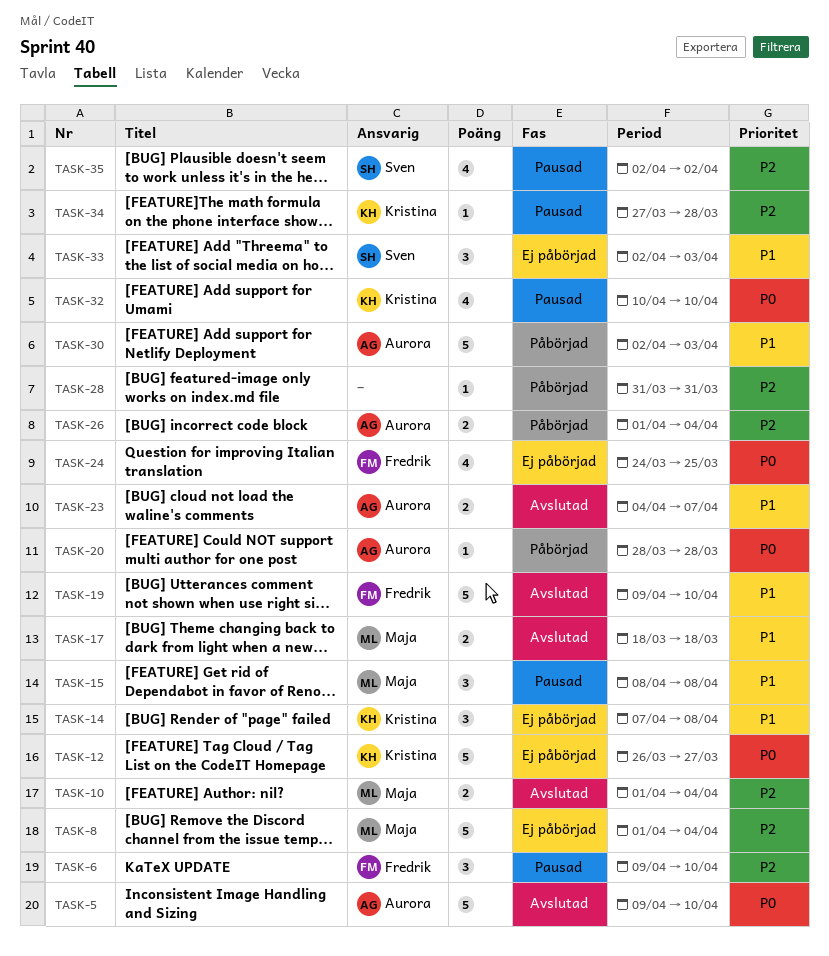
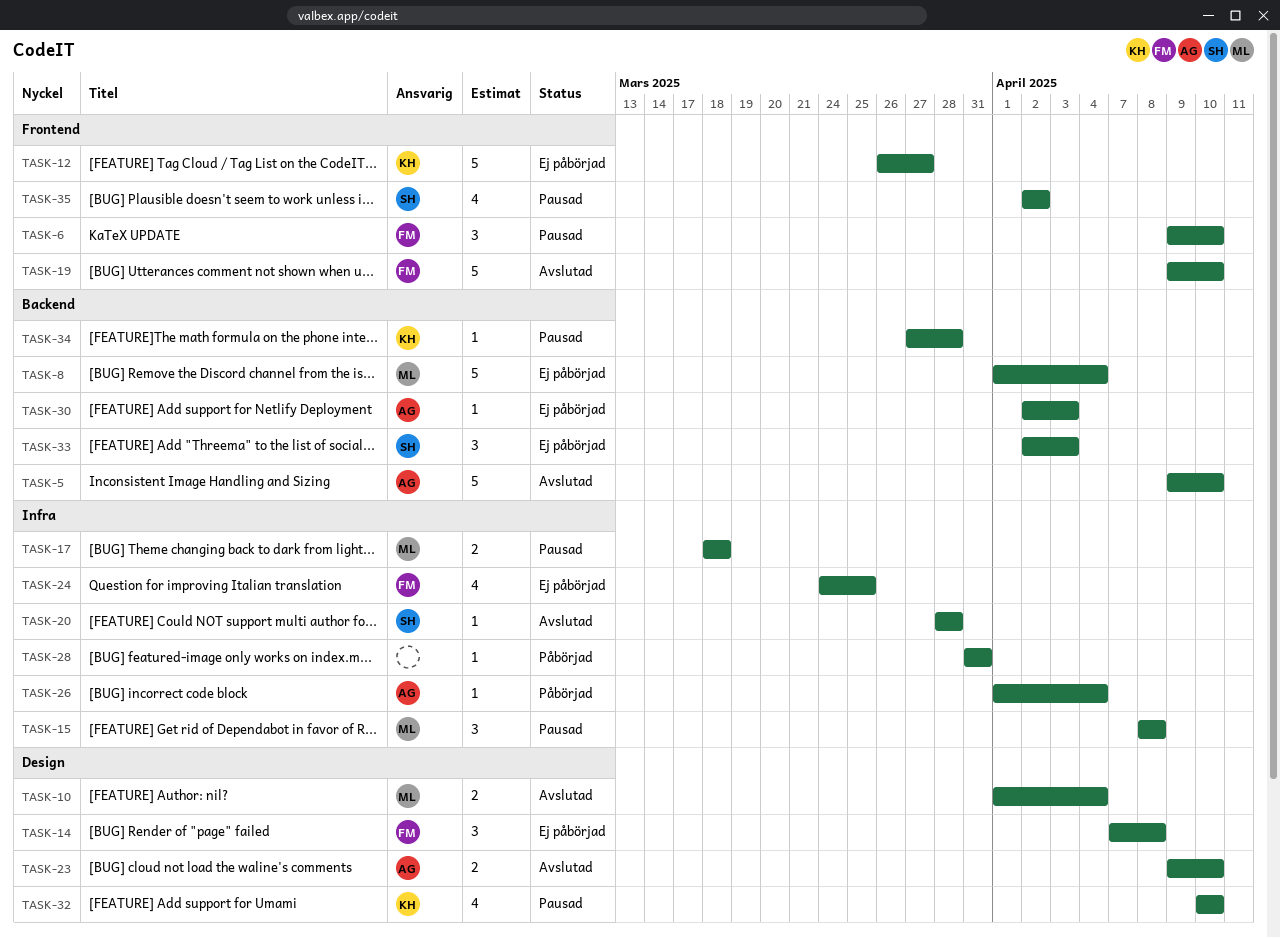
TASK-14, owner: Kristina -> Fredrik
TASK-17, status: Avslutad -> Pausad
TASK-20, status: Påbörjad -> Avslutad
TASK-20, owner: Aurora -> Sven
TASK-23, start: Apr 4 -> Apr 9
TASK-23, due: Apr 7 -> Apr 10
TASK-26, estimate: 2 -> 1
TASK-30, status: Påbörjad -> Ej påbörjad
TASK-30, estimate: 5 -> 1

